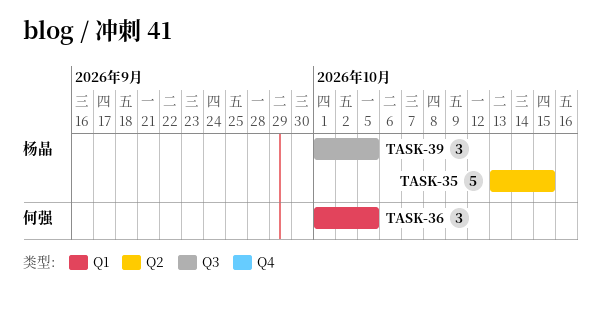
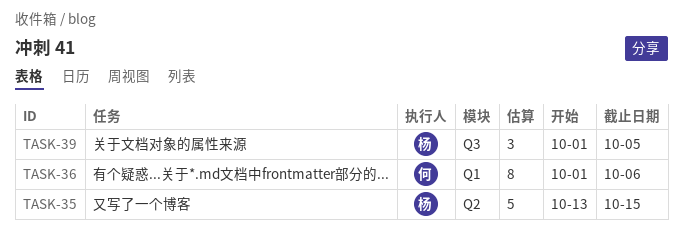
TASK-36, estimate: 3 -> 8
TASK-36, due: Oct 5 -> Oct 6

